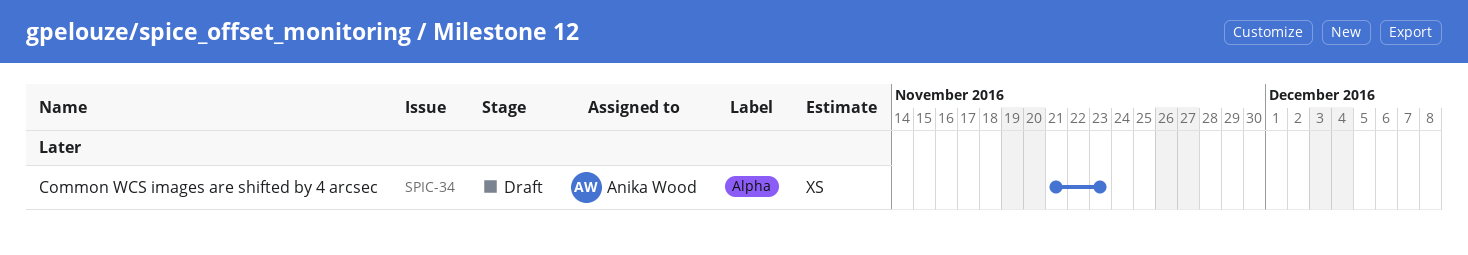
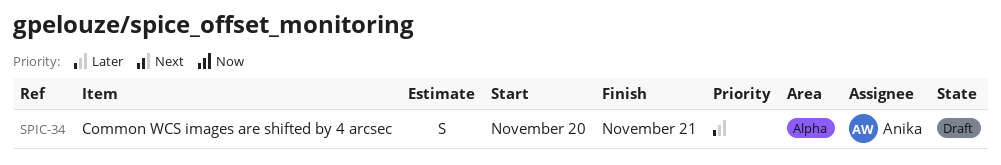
SPIC-34, estimate: XS -> S
SPIC-34, start: Nov 21 -> Nov 20
SPIC-34, due: Nov 23 -> Nov 21

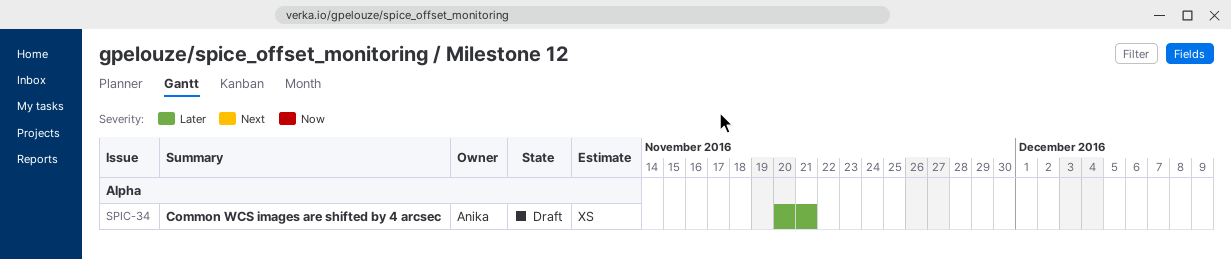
SPIC-34, estimate: S -> XS

